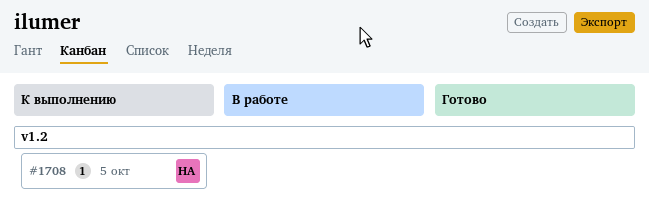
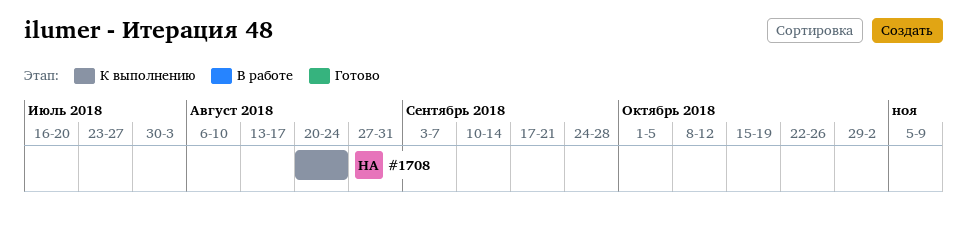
#1708, due: Oct 5 -> Aug 24

